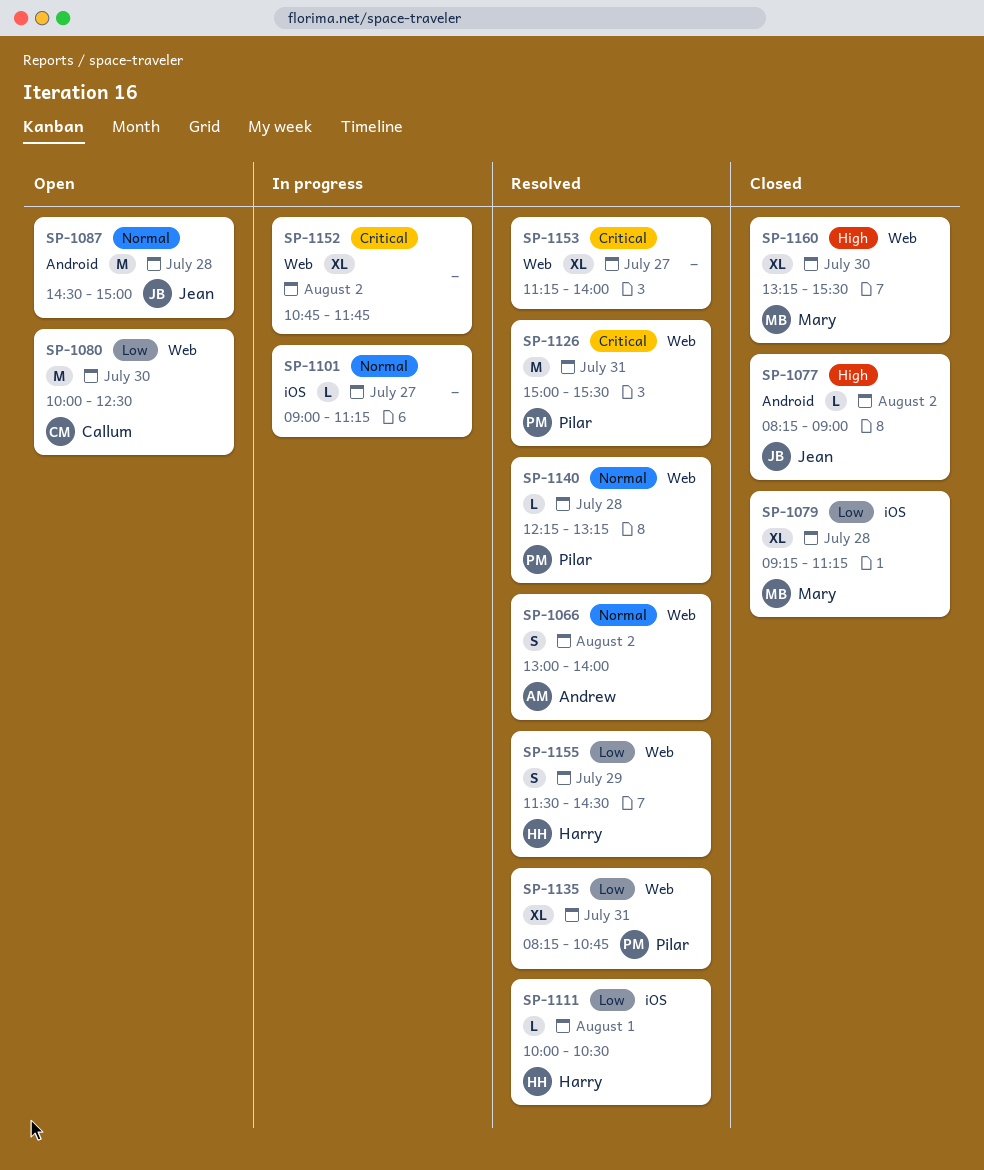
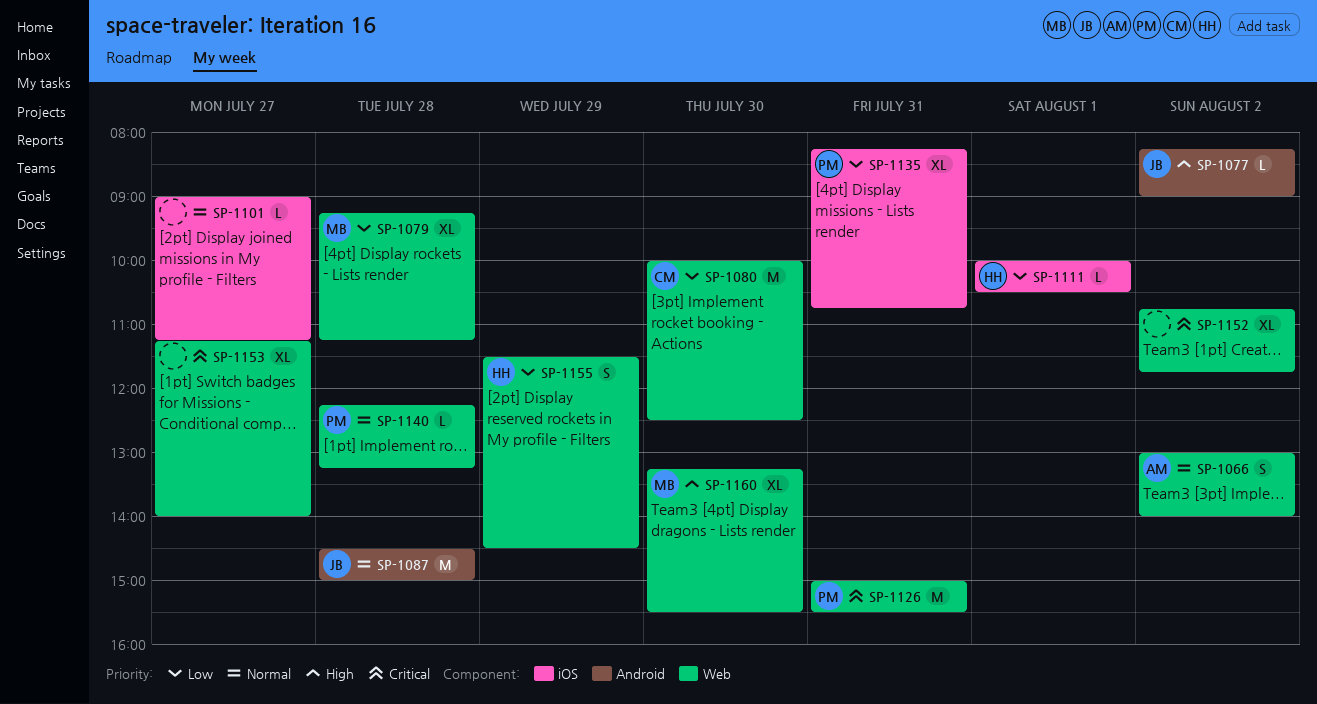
SP-1079, label: iOS -> Web
SP-1135, label: Web -> iOS

